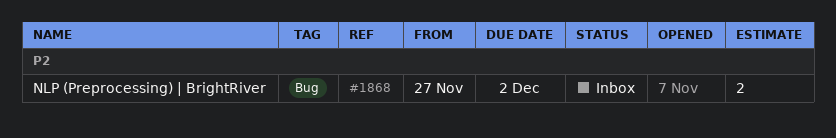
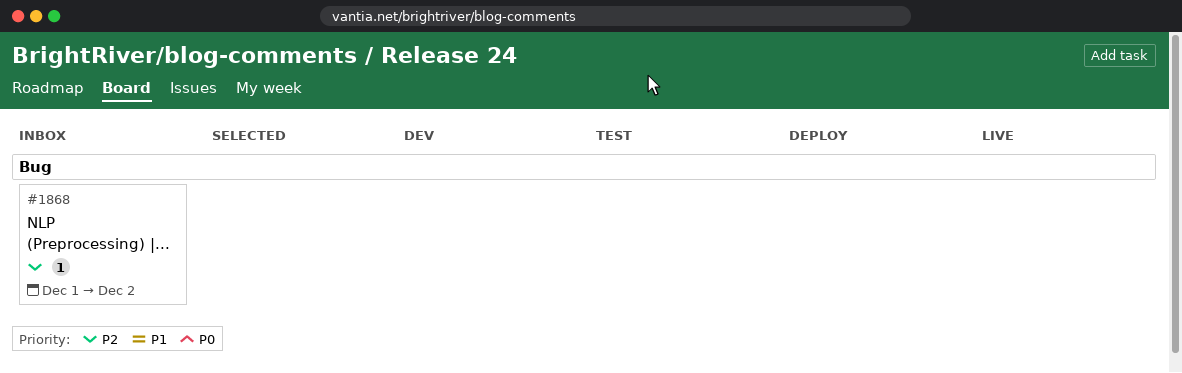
#1868, estimate: 2 -> 1
#1868, start: Nov 27 -> Dec 1

